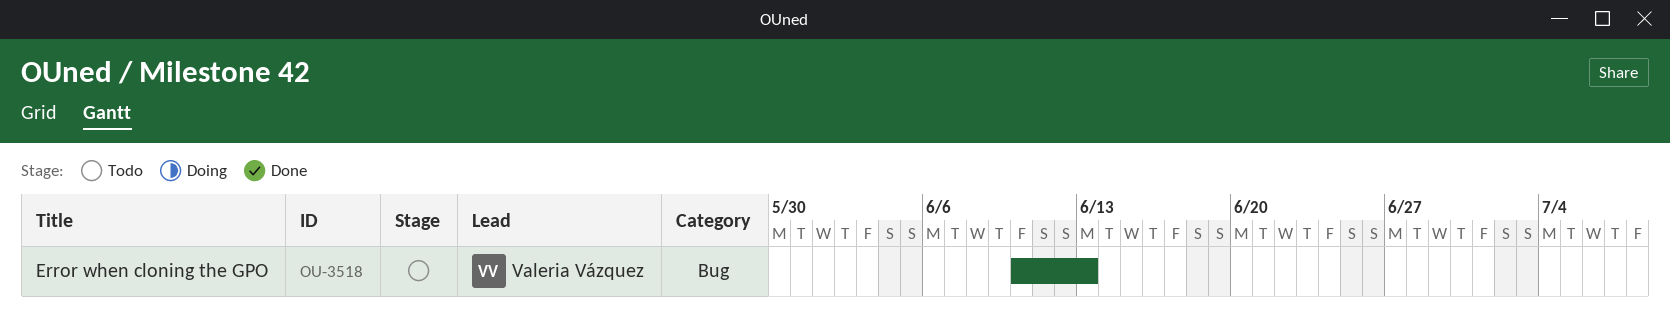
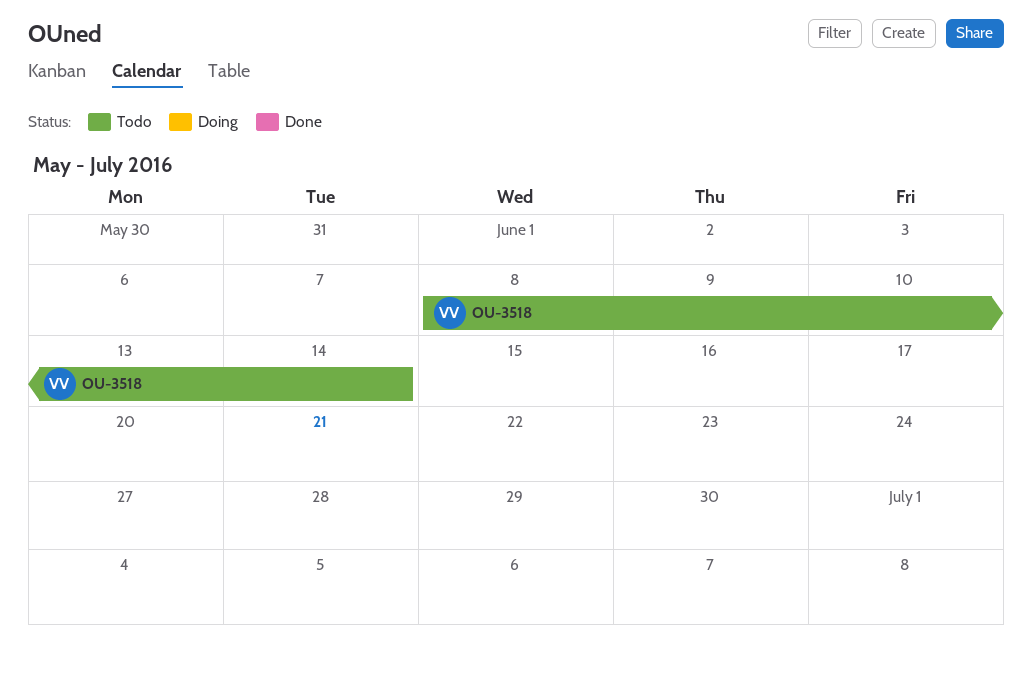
OU-3518, start: Jun 10 -> Jun 8
OU-3518, due: Jun 13 -> Jun 14

